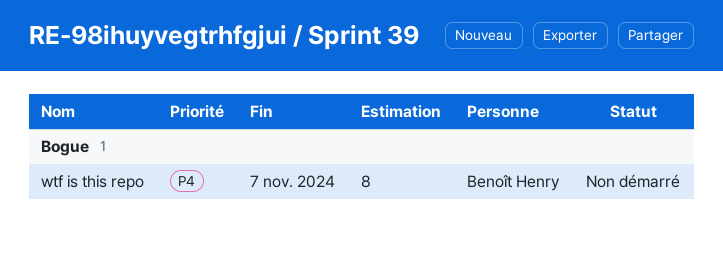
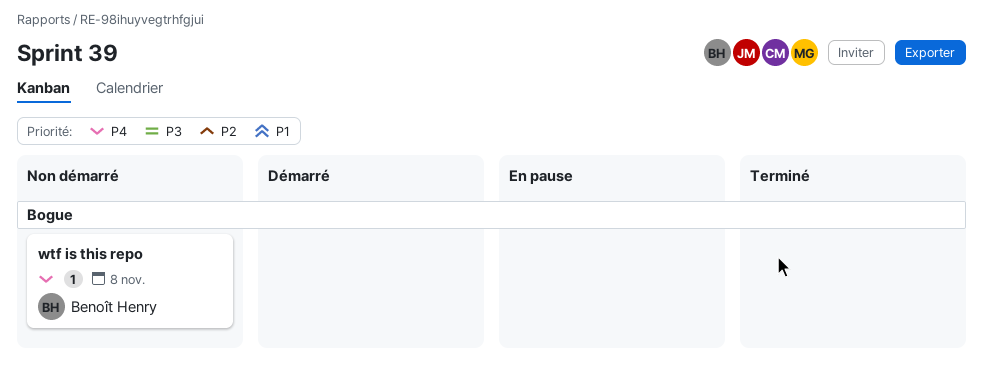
wtf is this repo, estimate: 8 -> 1
wtf is this repo, due: Nov 7 -> Nov 8

